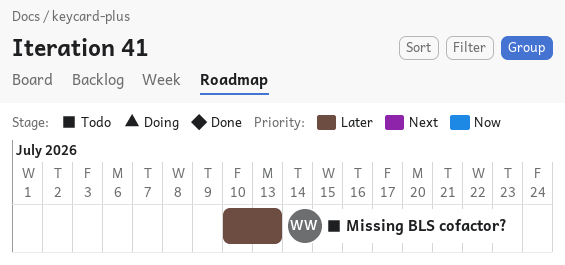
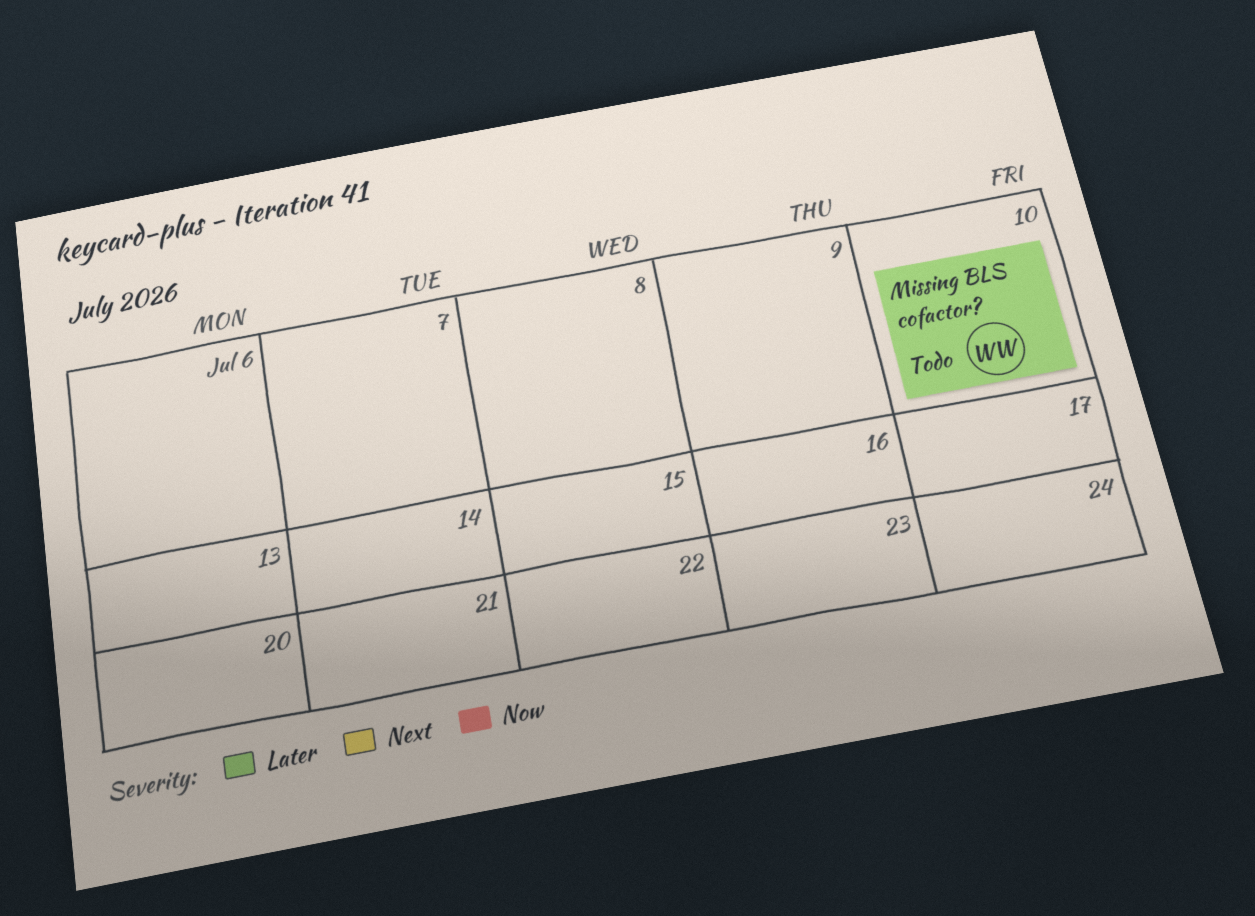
Missing BLS cofactor?, due: Jul 13 -> Jul 10

